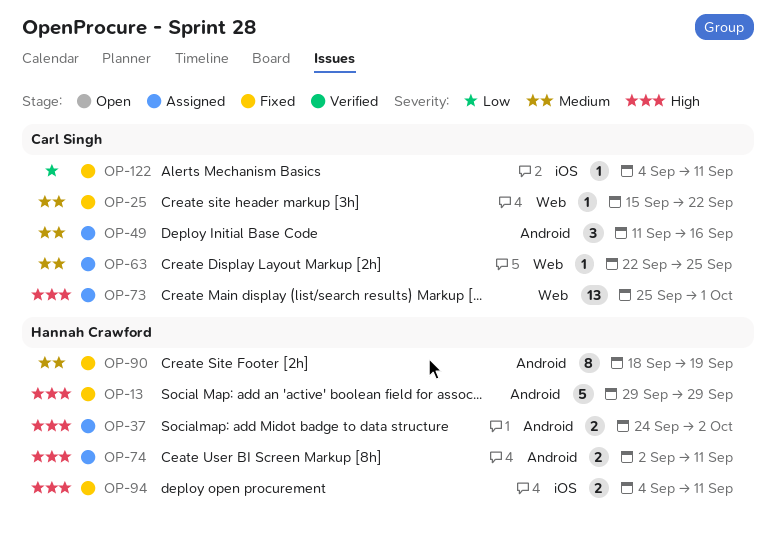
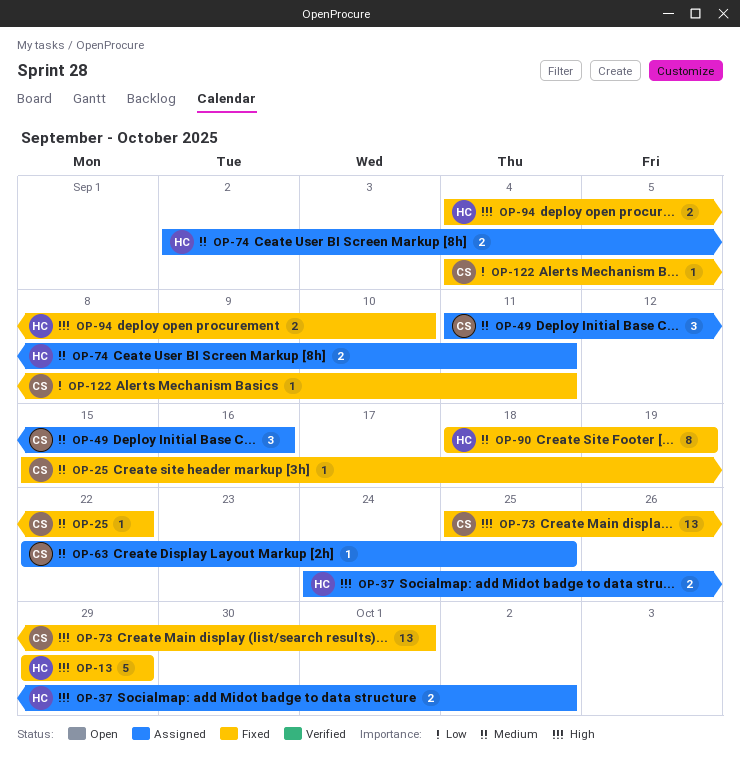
OP-73, status: Assigned -> Fixed
OP-74, priority: High -> Medium
OP-94, due: Sep 11 -> Sep 10

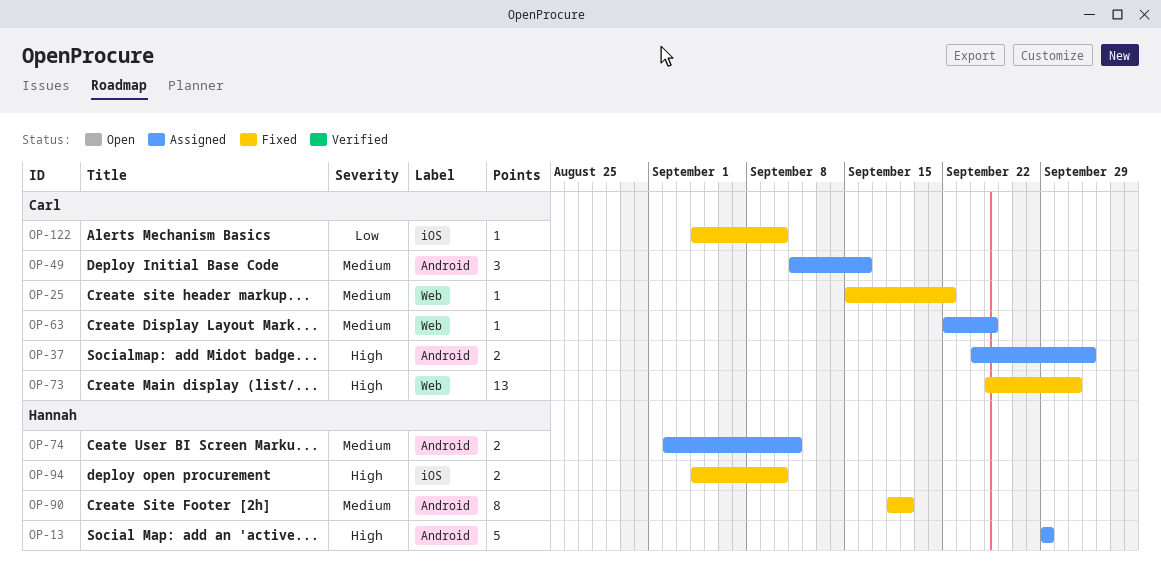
OP-13, status: Fixed -> Assigned
OP-37, owner: Hannah -> Carl
OP-122, due: Sep 11 -> Sep 10

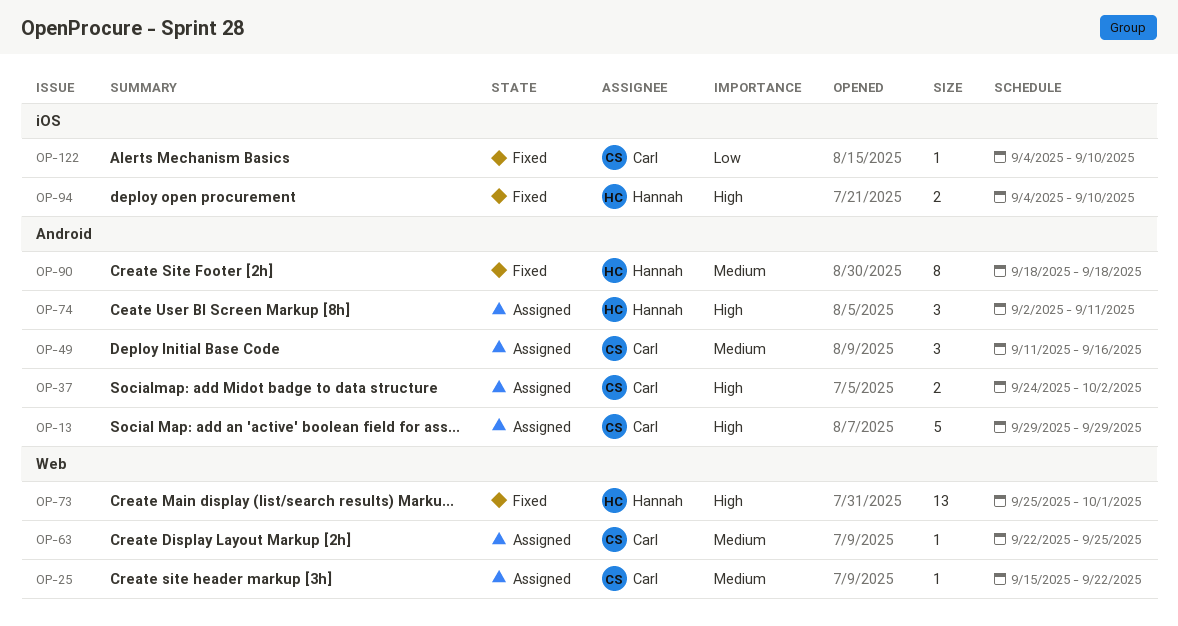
OP-13, owner: Hannah -> Carl
OP-25, status: Fixed -> Assigned
OP-73, owner: Carl -> Hannah
OP-74, priority: Medium -> High
OP-74, estimate: 2 -> 3
OP-90, due: Sep 19 -> Sep 18

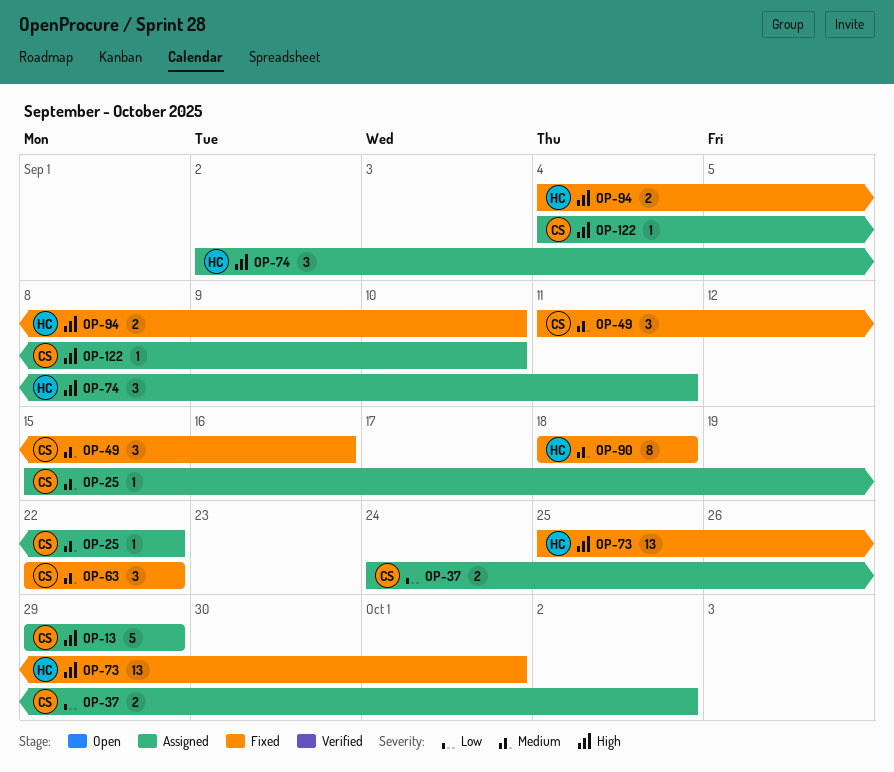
OP-37, priority: High -> Low
OP-49, status: Assigned -> Fixed
OP-63, status: Assigned -> Fixed
OP-63, estimate: 1 -> 3
OP-63, due: Sep 25 -> Sep 22
OP-122, status: Fixed -> Assigned
OP-122, priority: Low -> High

